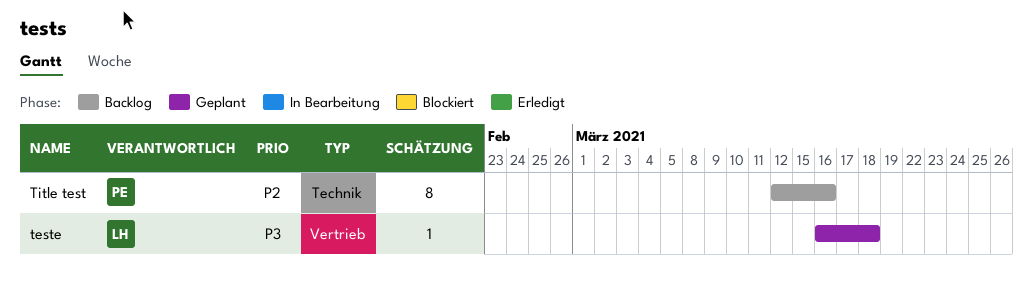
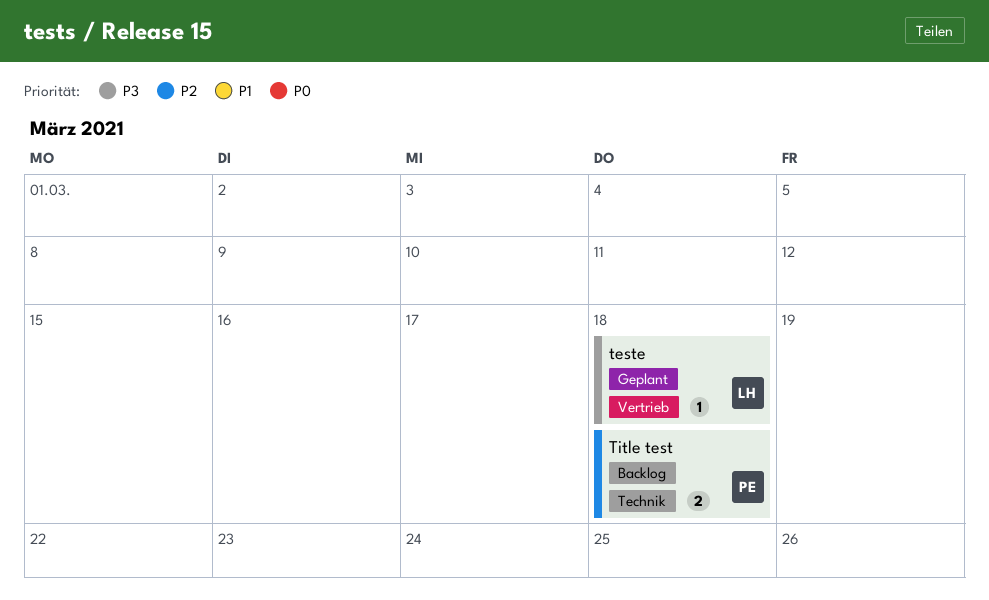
Title test, estimate: 8 -> 2
Title test, due: Mar 16 -> Mar 18

